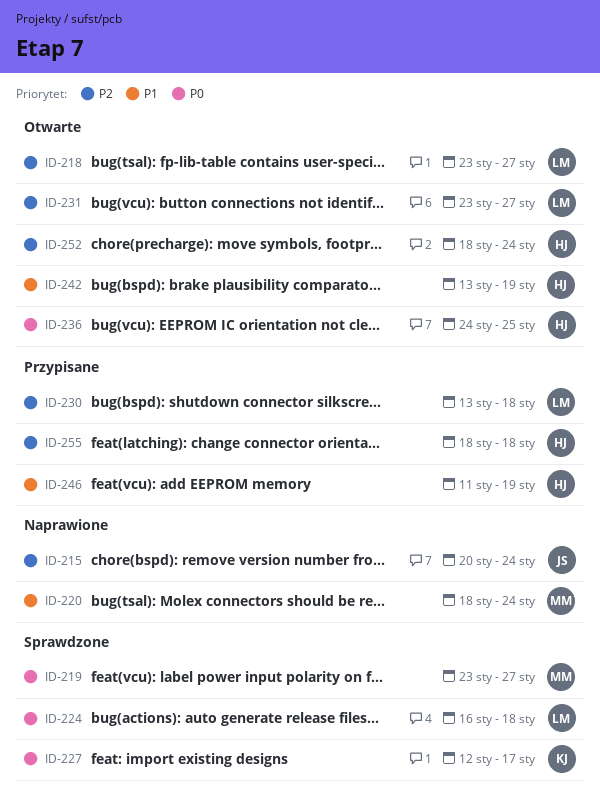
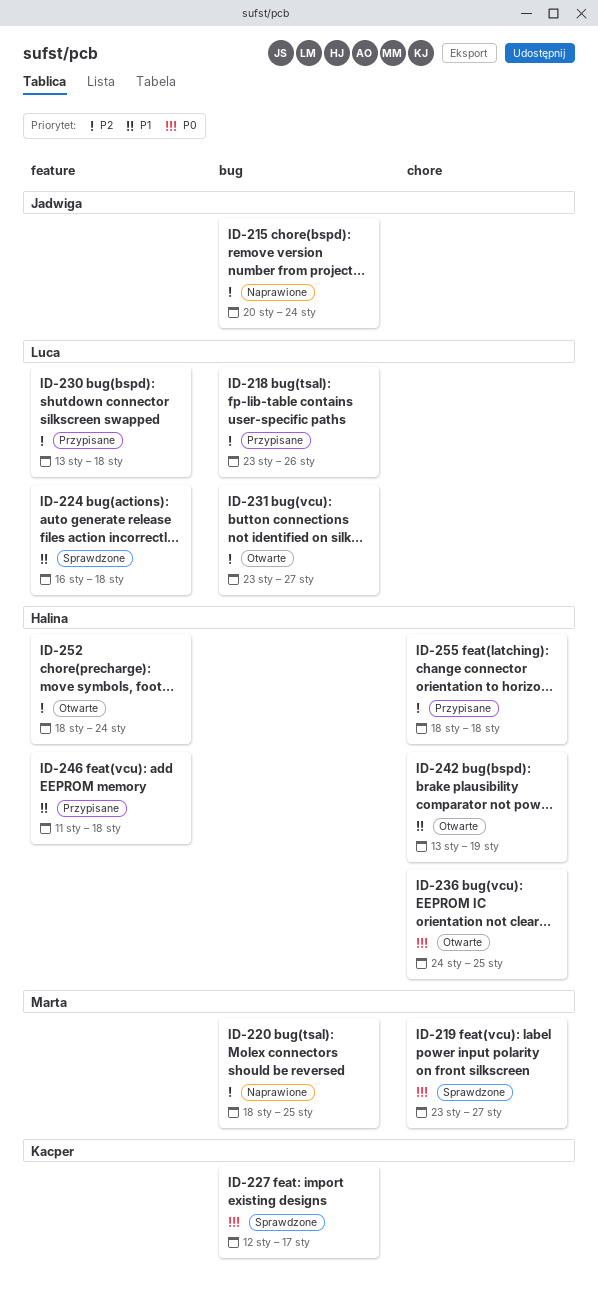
ID-218, status: Otwarte -> Przypisane
ID-218, due: Jan 27 -> Jan 26
ID-220, priority: P1 -> P2
ID-220, due: Jan 24 -> Jan 25
ID-224, priority: P0 -> P1
ID-246, due: Jan 19 -> Jan 18

